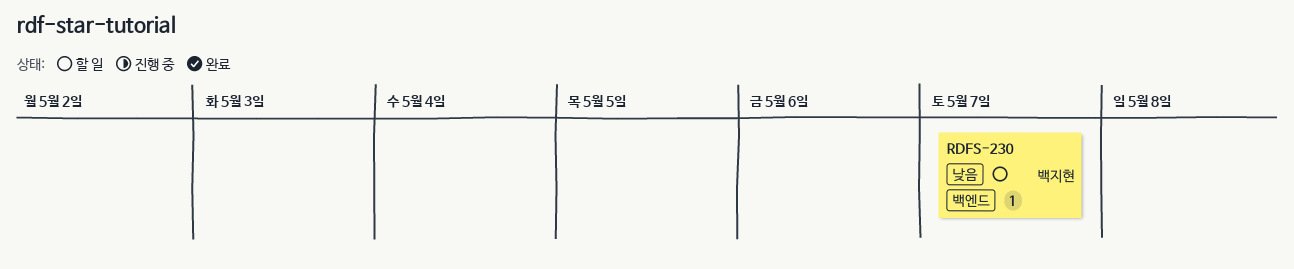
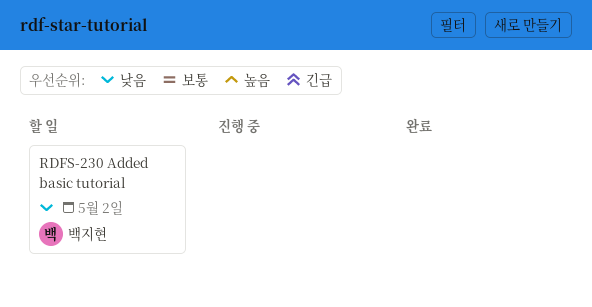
RDFS-230, due: May 7 -> May 2

